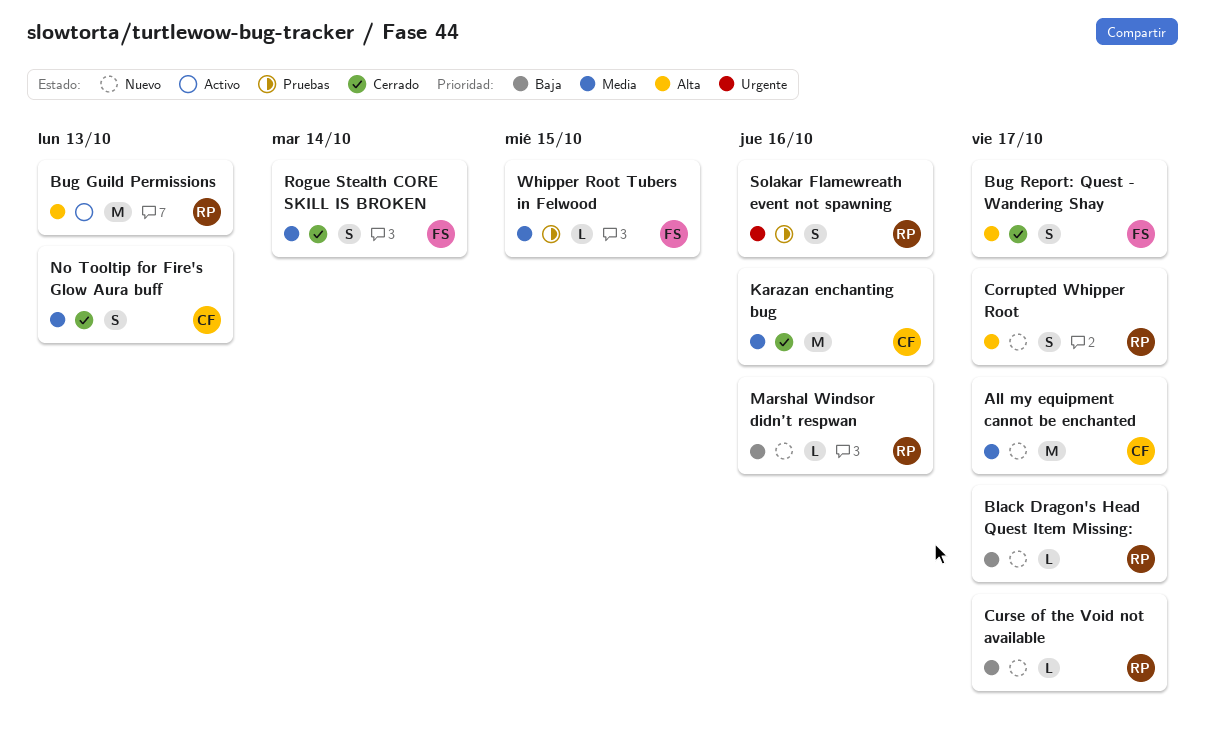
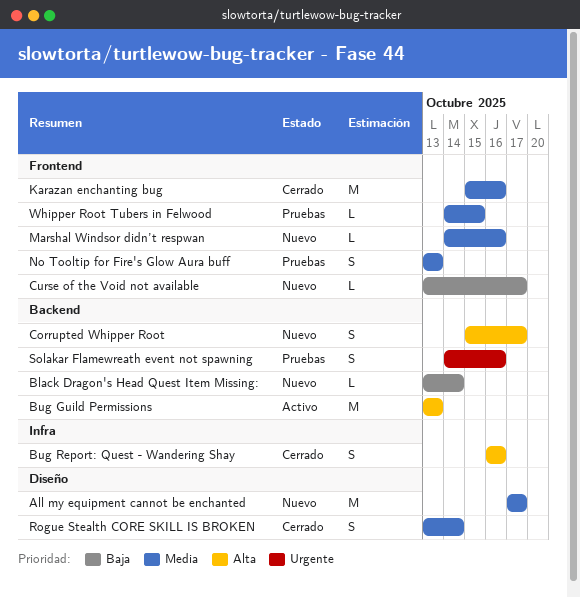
Black Dragon's Head Quest Item Missing:, due: Oct 17 -> Oct 14
Bug Report: Quest - Wandering Shay, due: Oct 17 -> Oct 16
Marshal Windsor didn’t respwan, priority: Baja -> Media
No Tooltip for Fire's Glow Aura buff, status: Cerrado -> Pruebas

